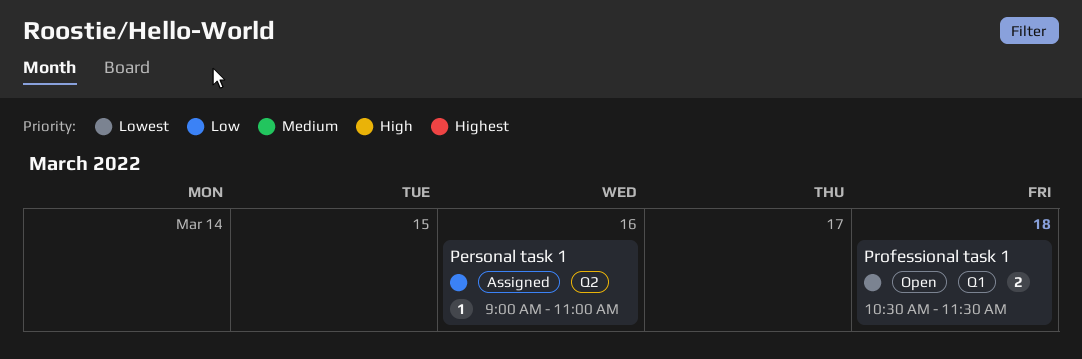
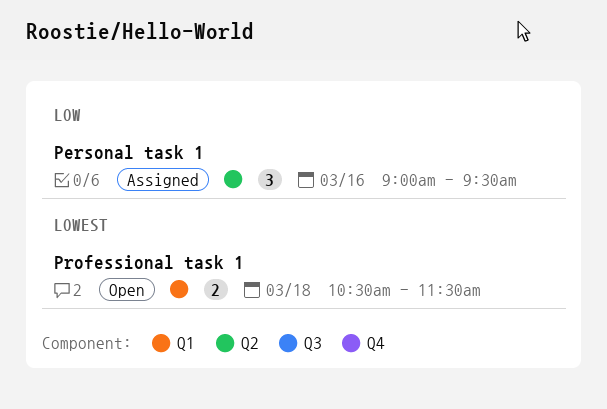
Personal task 1, estimate: 1 -> 3
Personal task 1, ends: 11:00 -> 09:30

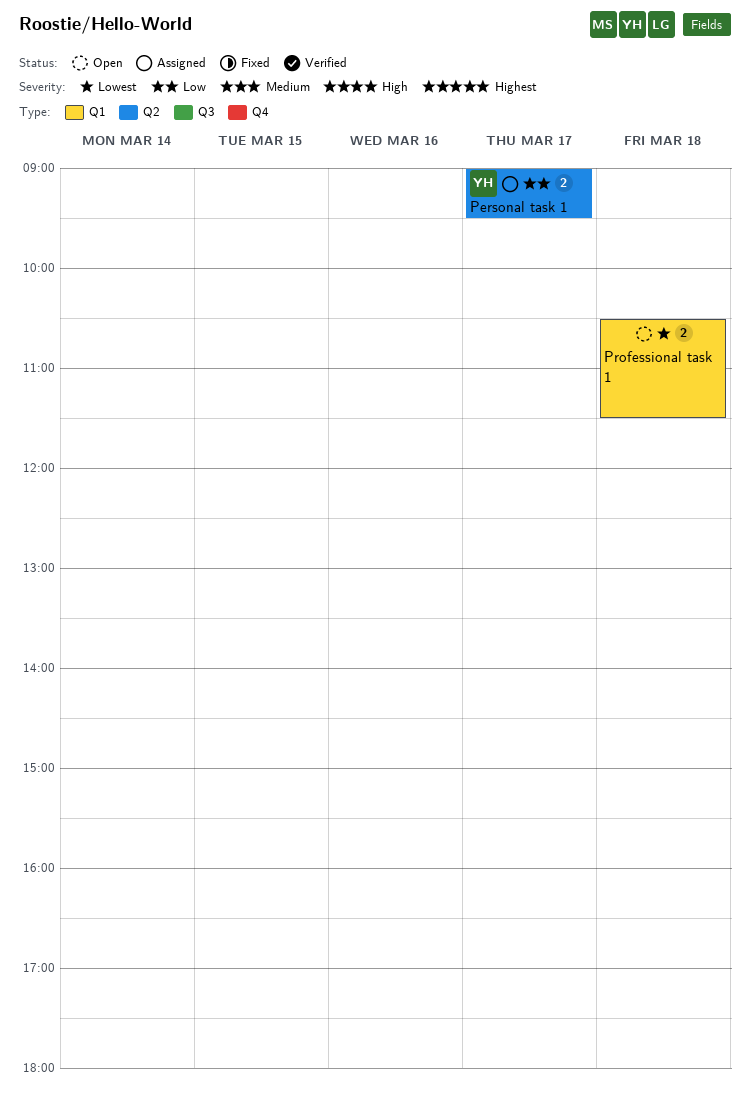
Personal task 1, estimate: 3 -> 2
Personal task 1, day: Mar 16 -> Mar 17

